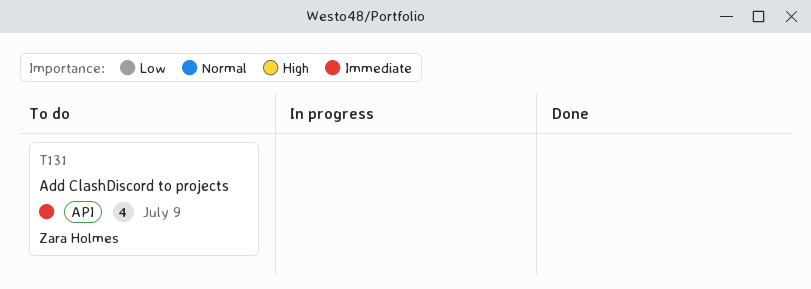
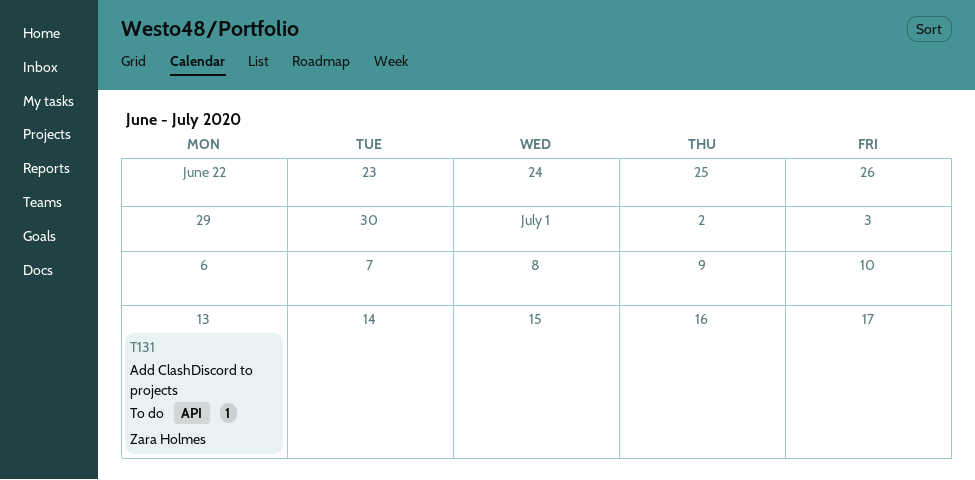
T131, estimate: 4 -> 1
T131, due: Jul 9 -> Jul 13

